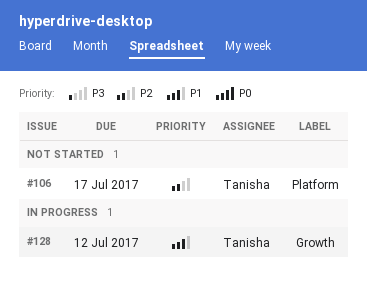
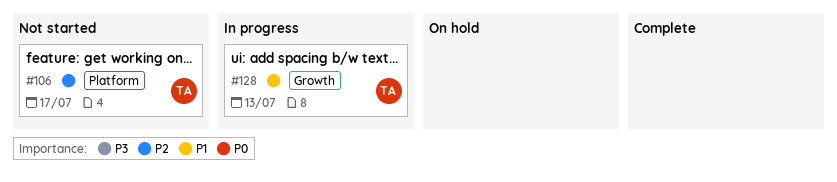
#128, due: Jul 12 -> Jul 13

